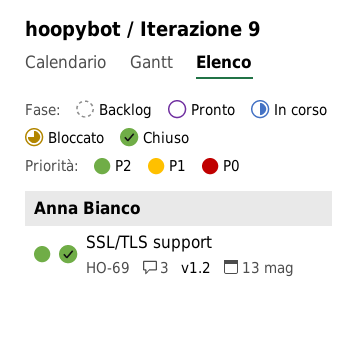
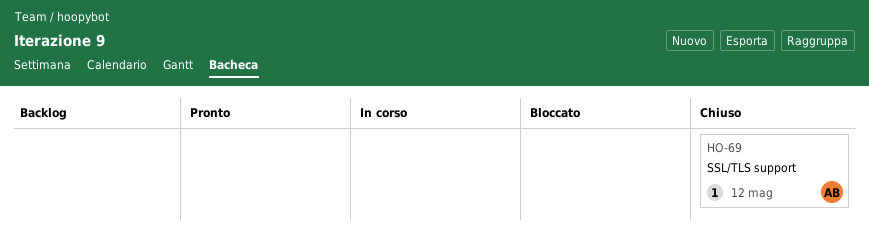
HO-69, due: May 13 -> May 12

